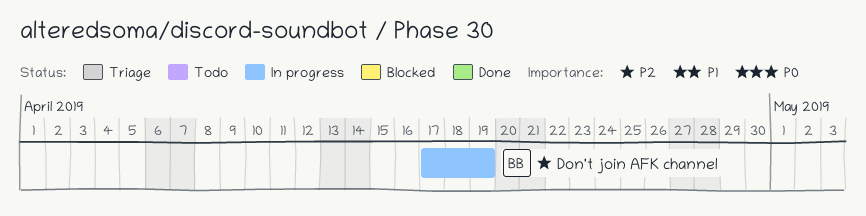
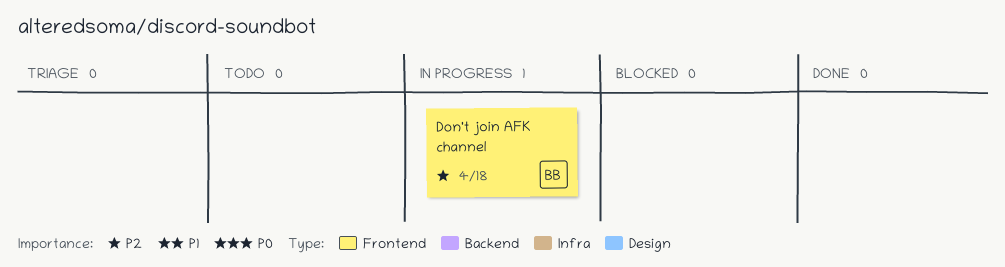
Don't join AFK channel, due: Apr 19 -> Apr 18

